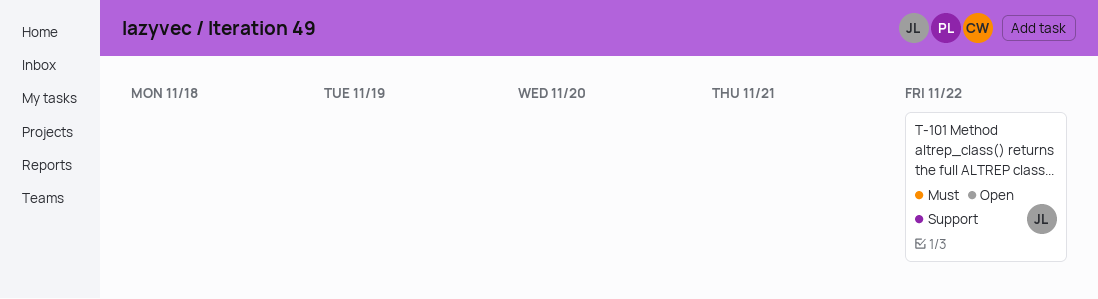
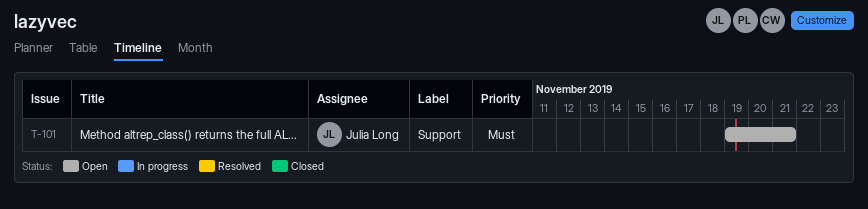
T-101, due: Nov 22 -> Nov 21

